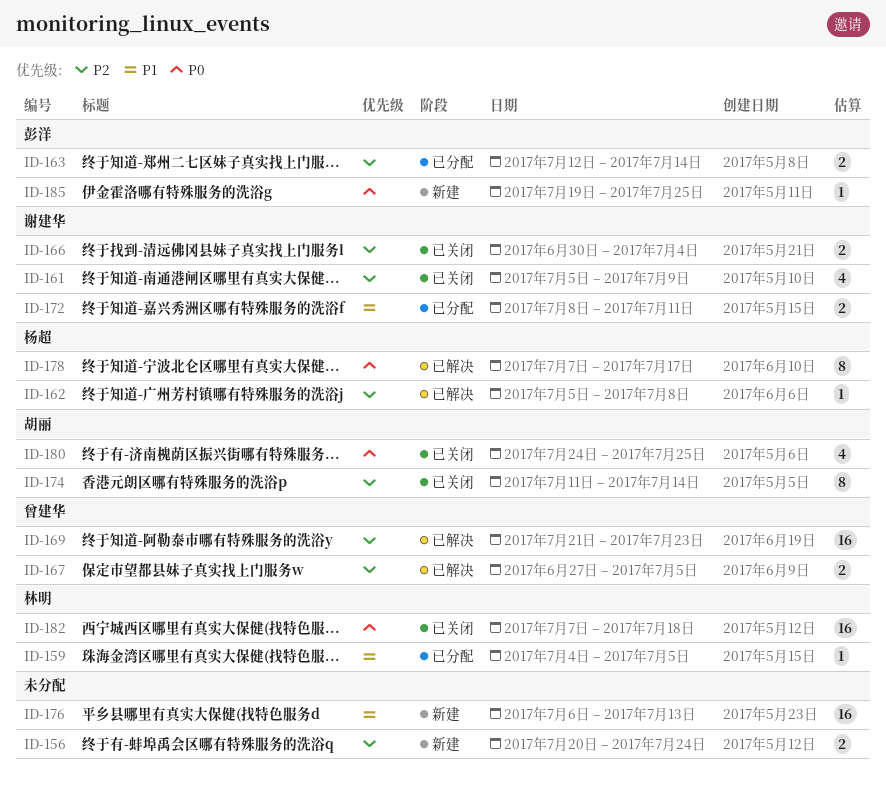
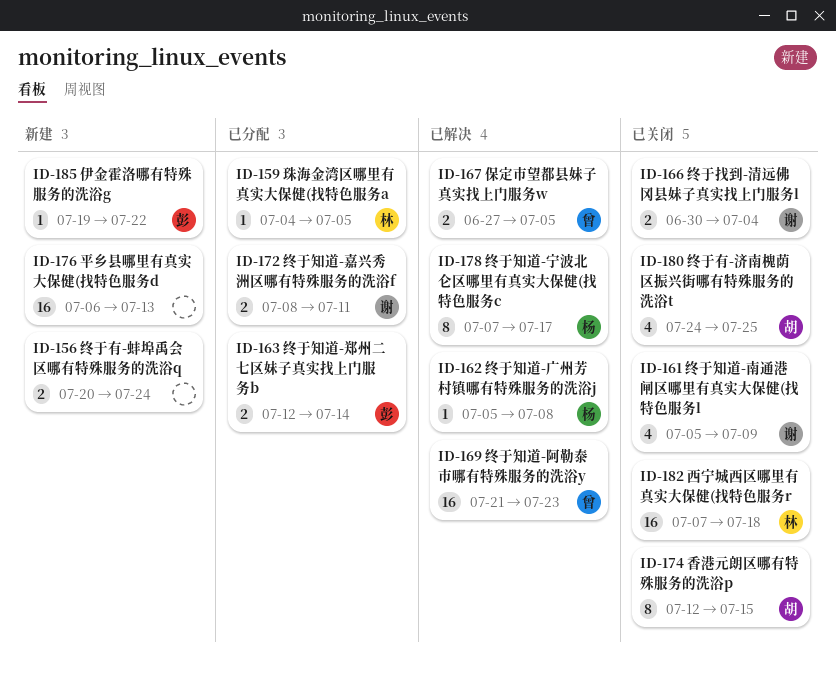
ID-174, start: Jul 11 -> Jul 12
ID-174, due: Jul 14 -> Jul 15
ID-185, due: Jul 25 -> Jul 22

